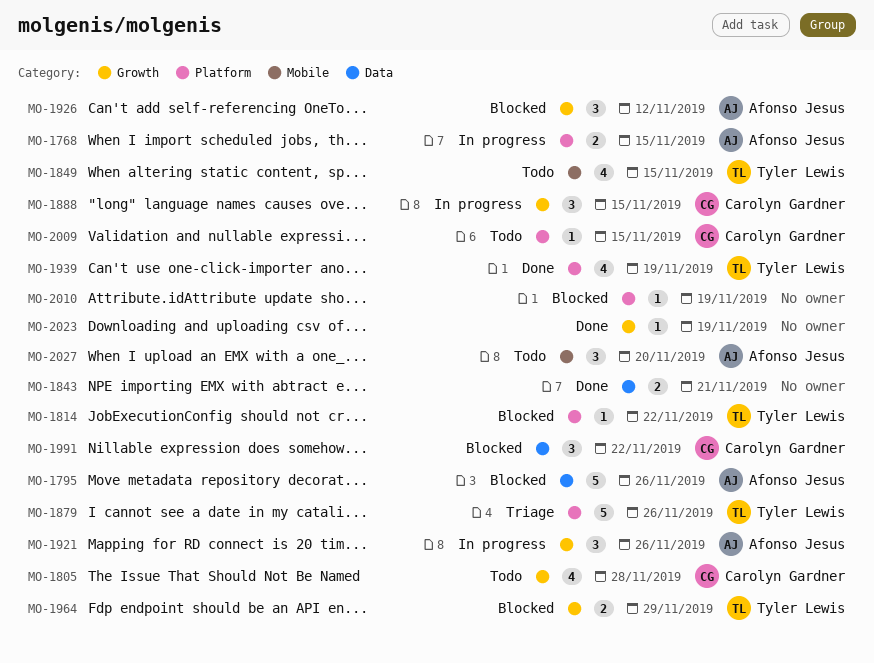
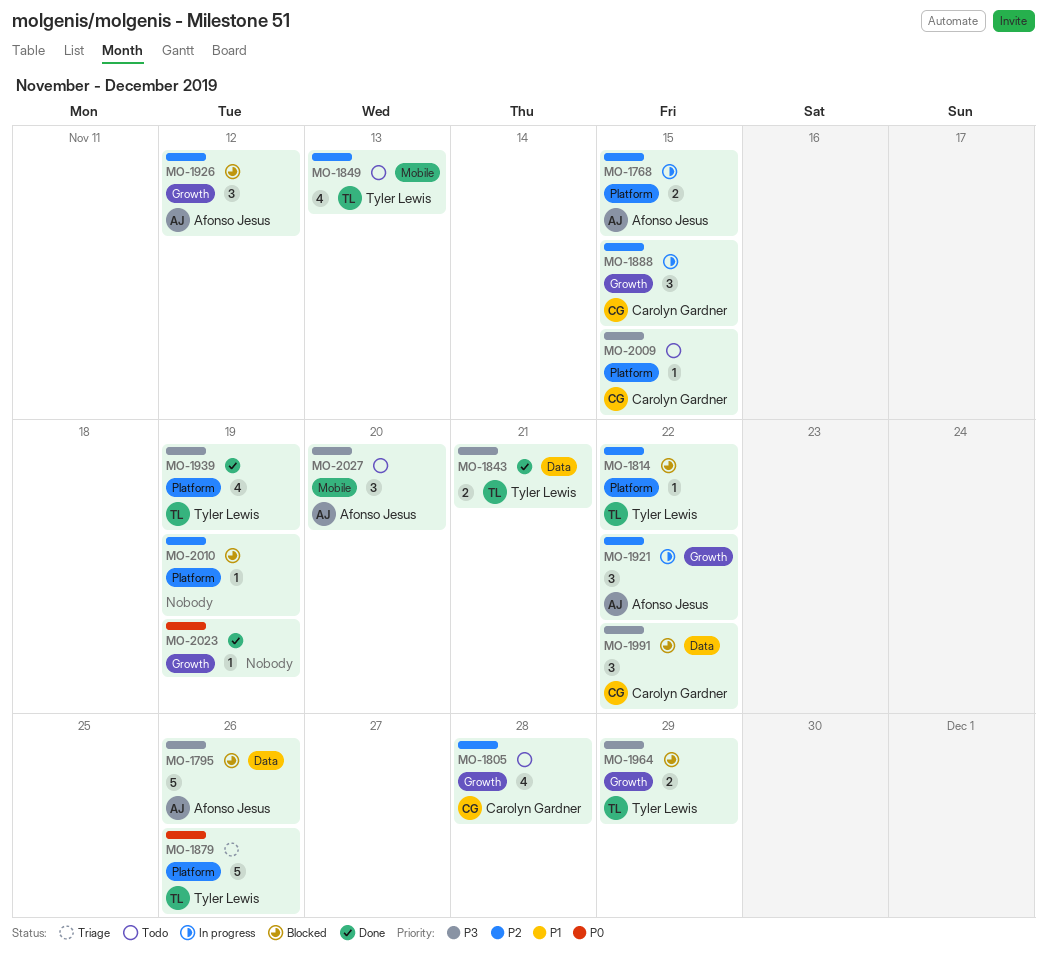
MO-1843, owner: none -> Tyler Lewis
MO-1849, due: Nov 15 -> Nov 13
MO-1921, due: Nov 26 -> Nov 22

